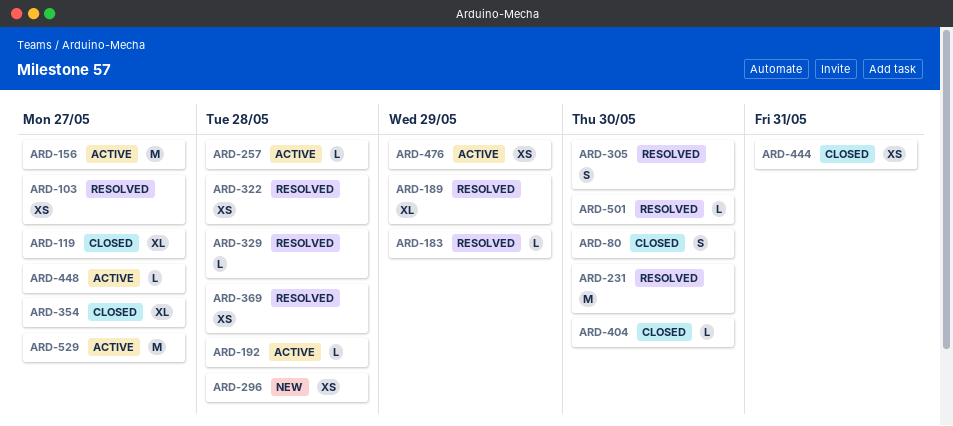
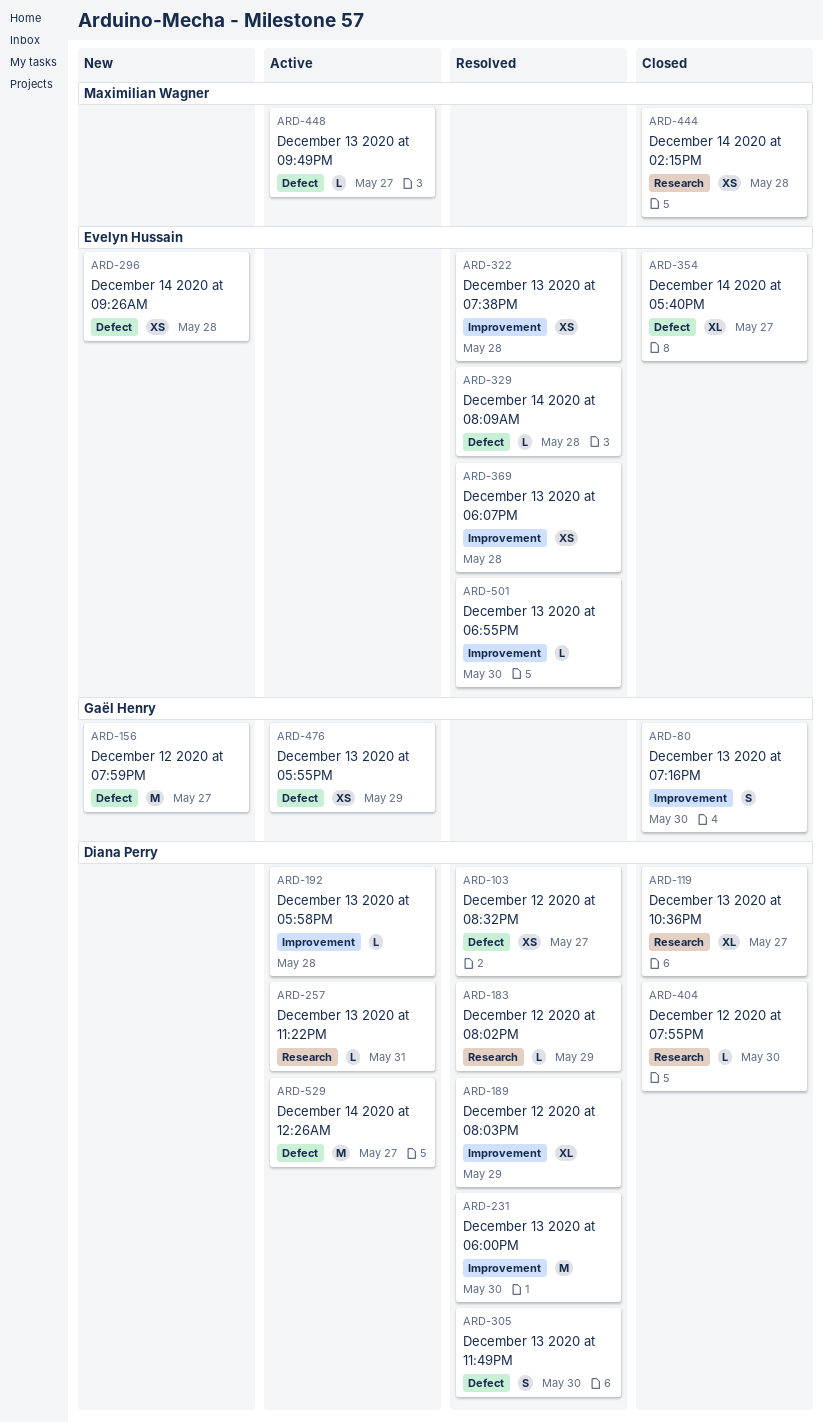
ARD-156, status: Active -> New
ARD-257, due: May 28 -> May 31
ARD-444, due: May 31 -> May 28

